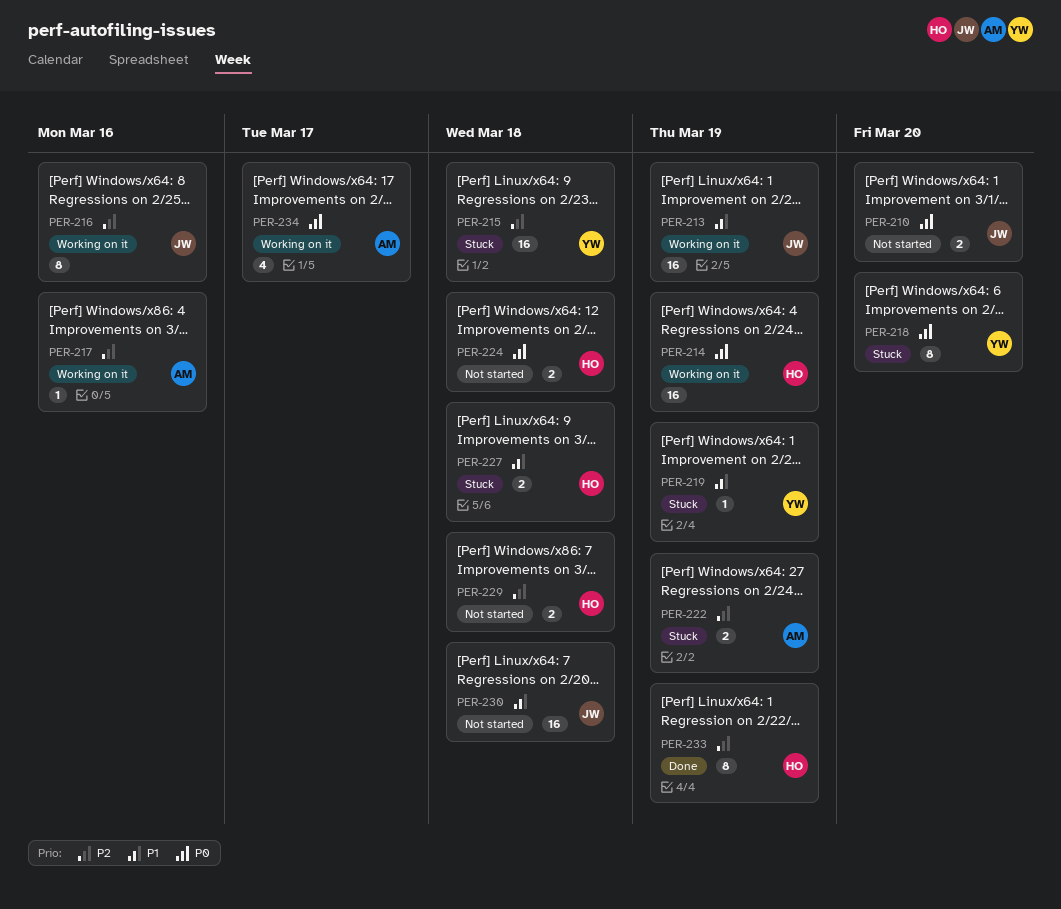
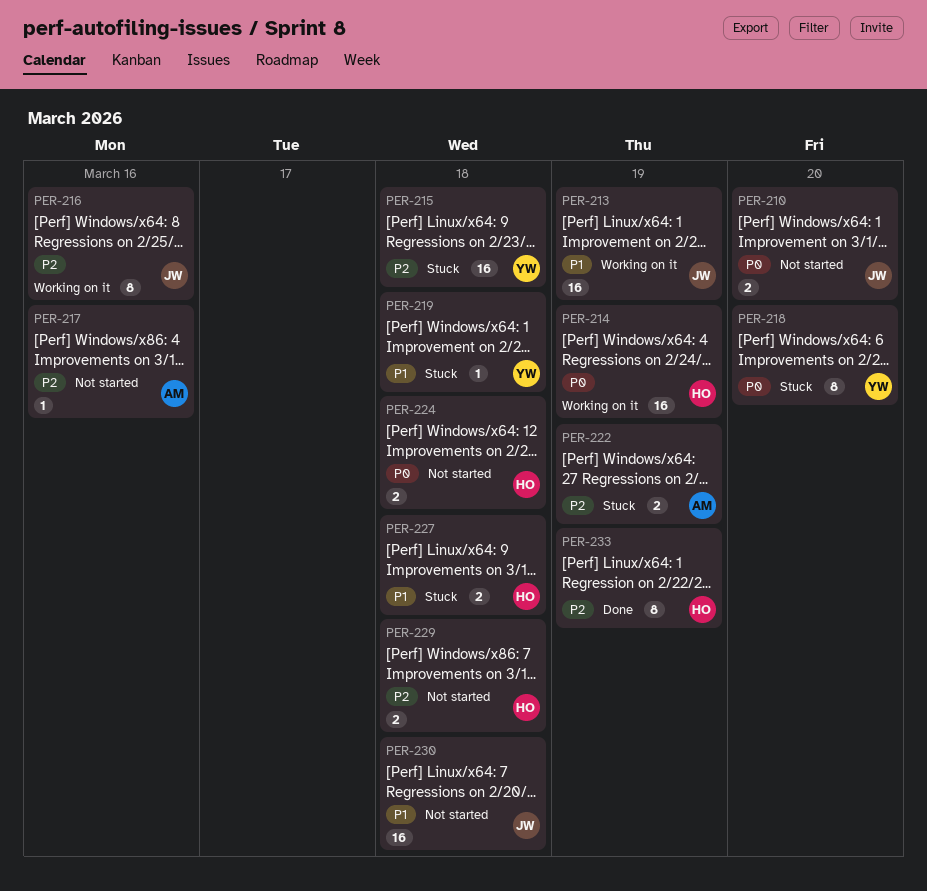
PER-217, status: Working on it -> Not started
PER-219, due: Mar 19 -> Mar 18
PER-234: present -> none

